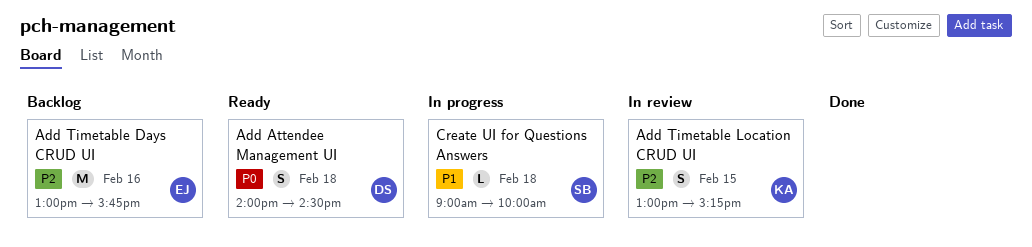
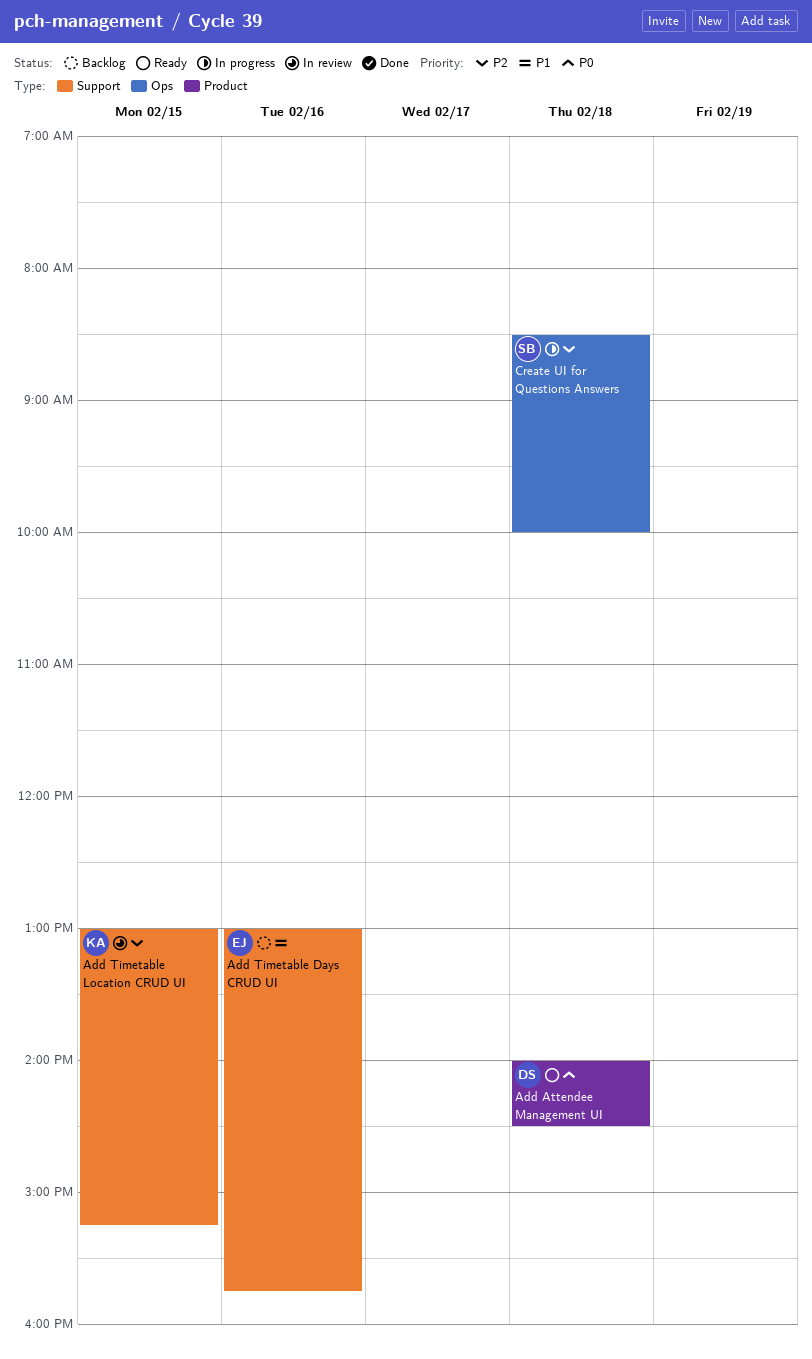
Add Timetable Days CRUD UI, priority: P2 -> P1
Create UI for Questions Answers, priority: P1 -> P2
Create UI for Questions Answers, begins: 09:00 -> 08:30

